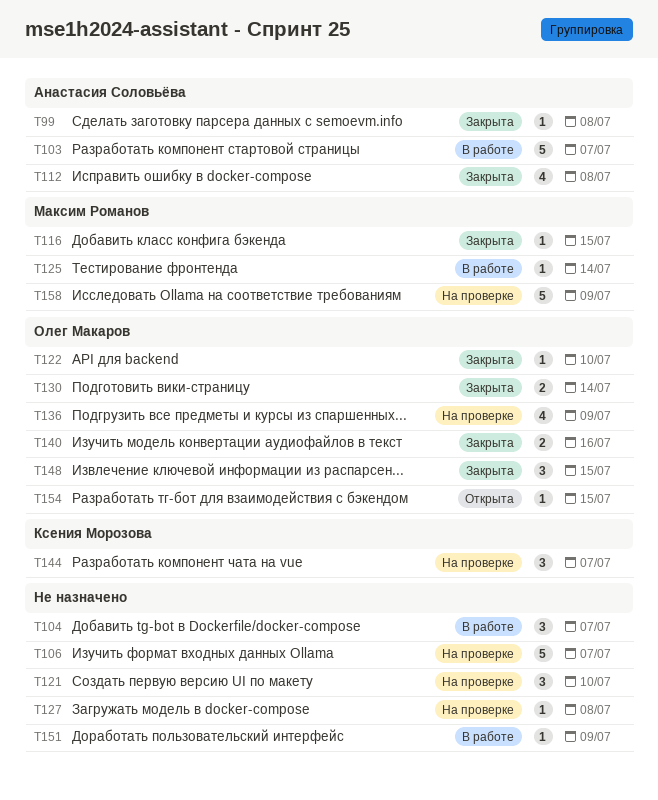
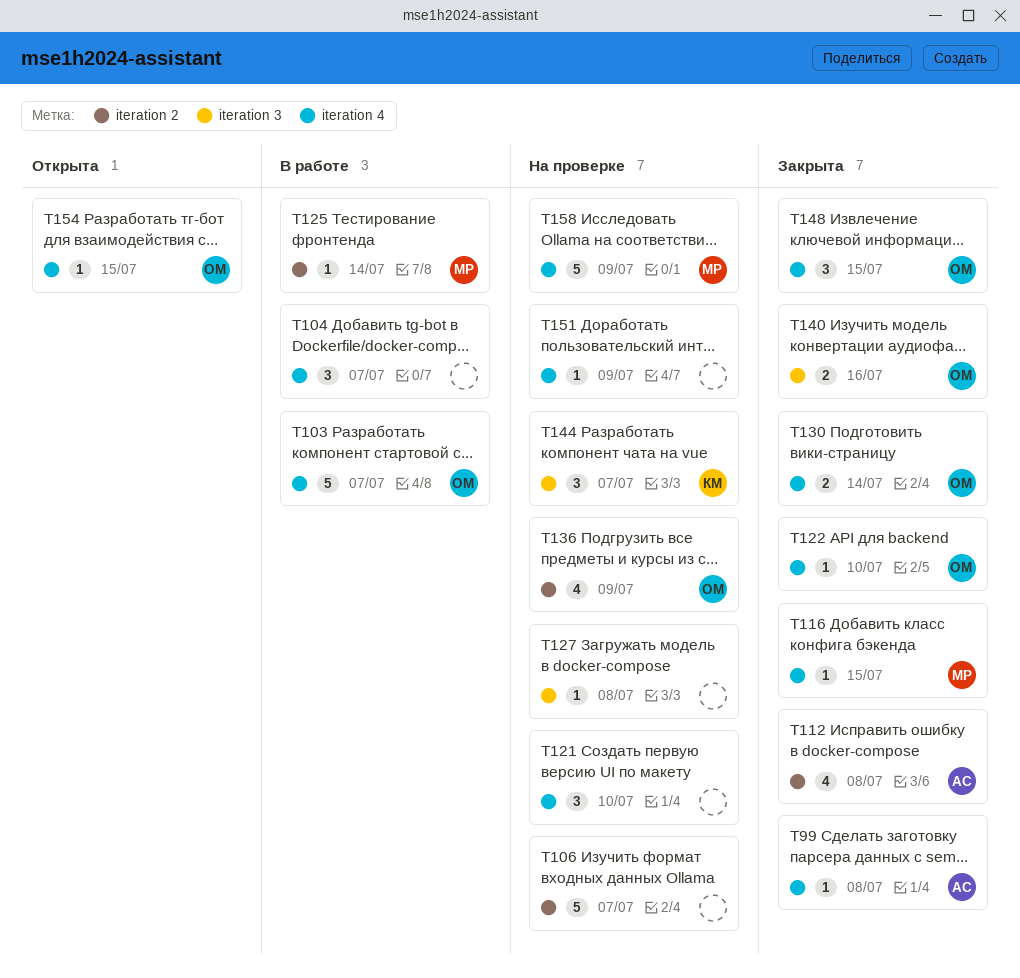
T103, owner: Анастасия Соловьёва -> Олег Макаров
T151, status: В работе -> На проверке

